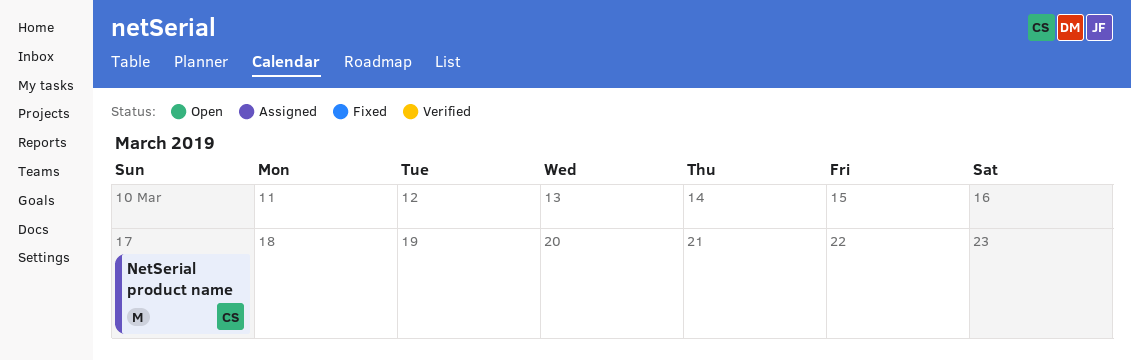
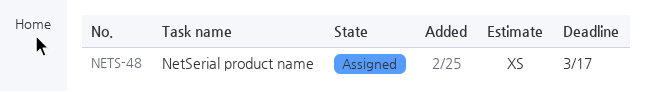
NetSerial product name, estimate: M -> XS

